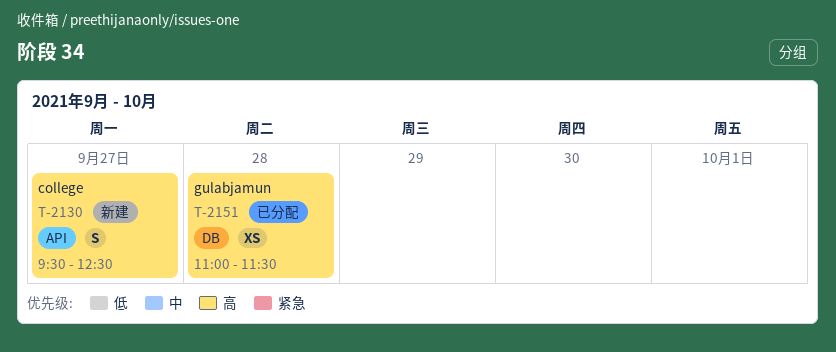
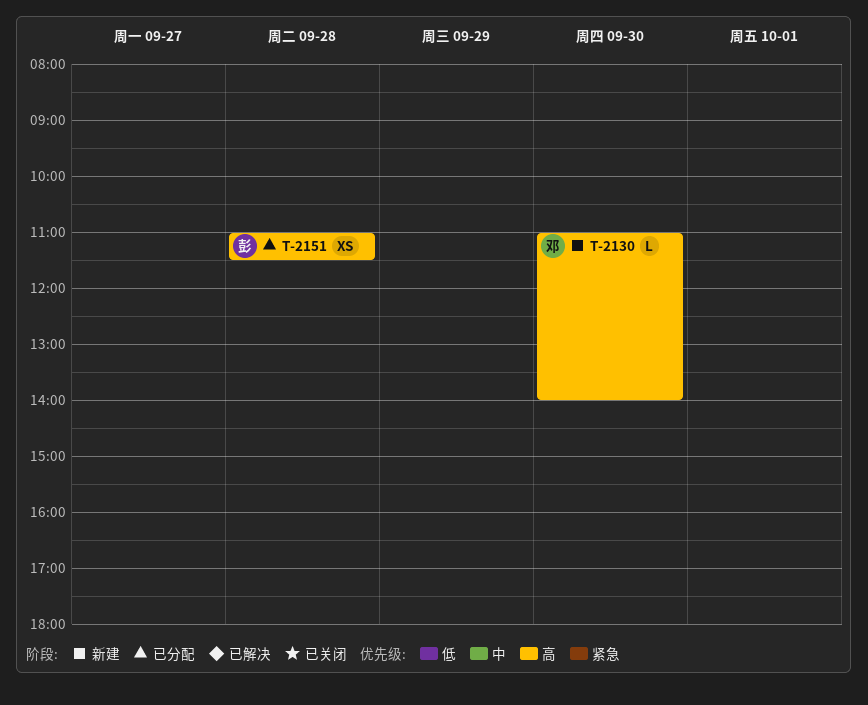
T-2130, estimate: S -> L
T-2130, day: Sep 27 -> Sep 30
T-2130, begins: 09:30 -> 11:00
T-2130, ends: 12:30 -> 14:00

